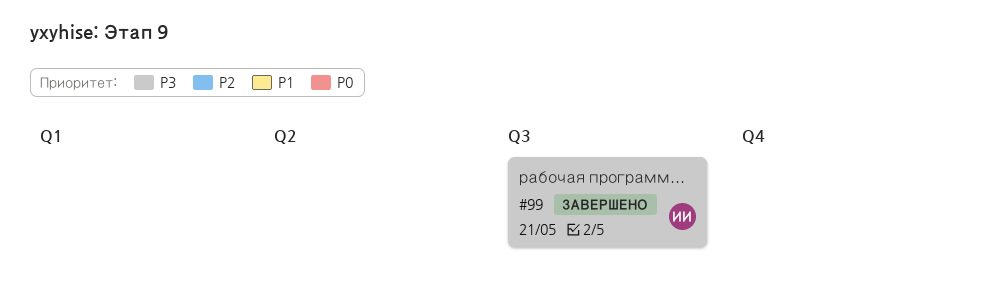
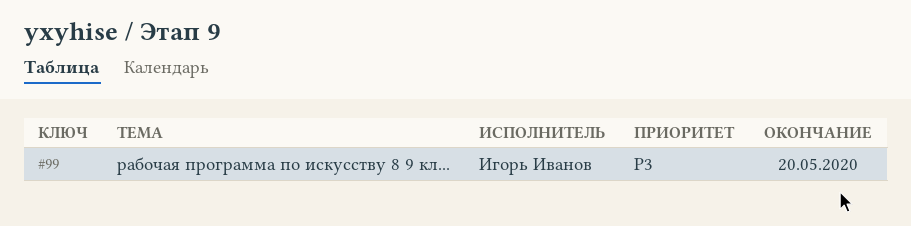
#99, due: May 21 -> May 20

